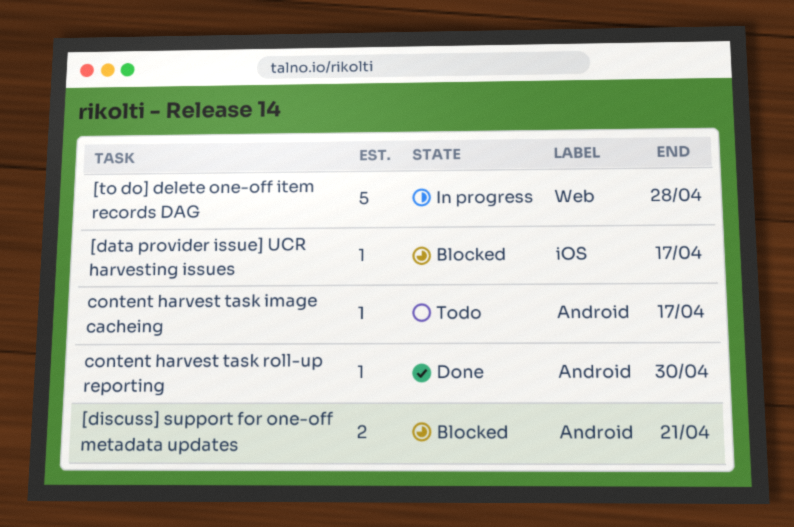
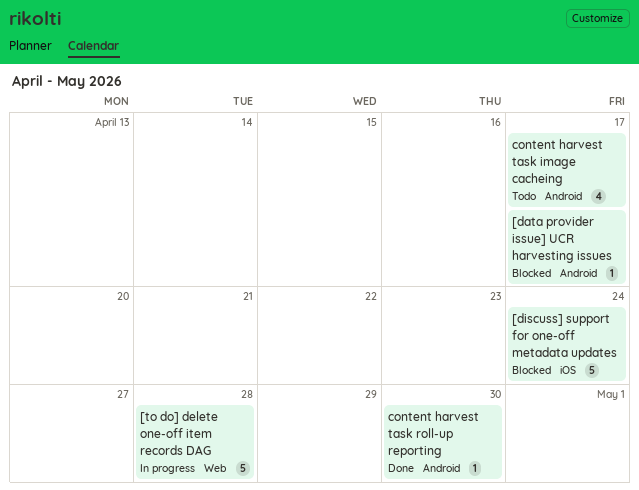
[data provider issue] UCR harvesting issues, label: iOS -> Android
[discuss] support for one-off metadata updates, label: Android -> iOS
[discuss] support for one-off metadata updates, estimate: 2 -> 5
[discuss] support for one-off metadata updates, due: Apr 21 -> Apr 24
content harvest task image cacheing, estimate: 1 -> 4

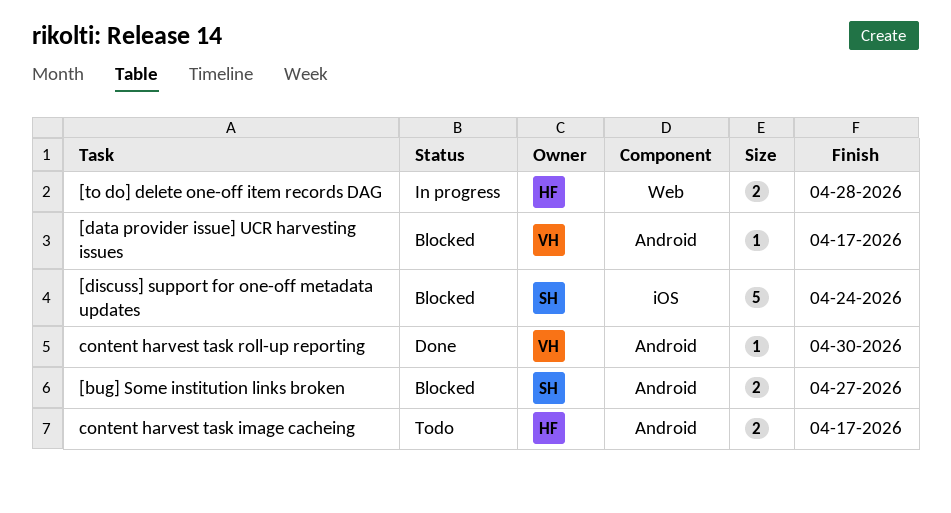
[bug] Some institution links broken: none -> present
[to do] delete one-off item records DAG, estimate: 5 -> 2
content harvest task image cacheing, estimate: 4 -> 2

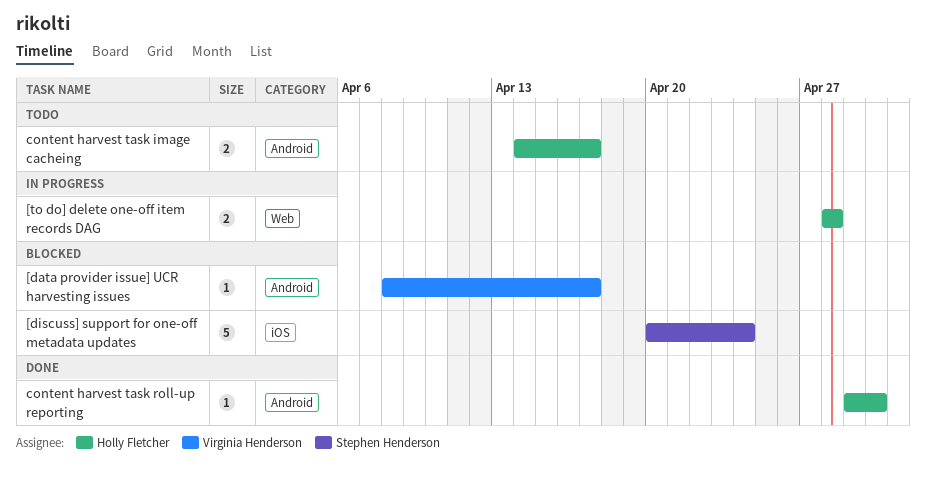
[bug] Some institution links broken: present -> none
content harvest task roll-up reporting, owner: Virginia Henderson -> Holly Fletcher

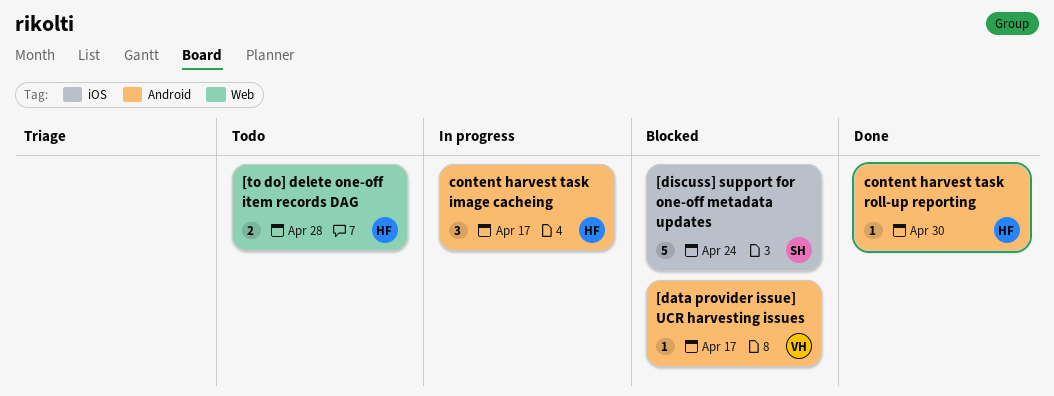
[to do] delete one-off item records DAG, status: In progress -> Todo
content harvest task image cacheing, status: Todo -> In progress
content harvest task image cacheing, estimate: 2 -> 3

